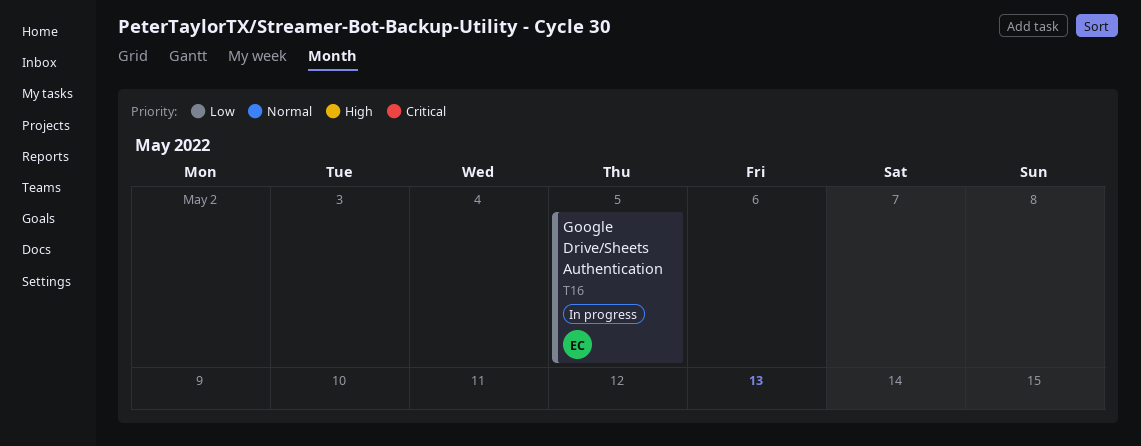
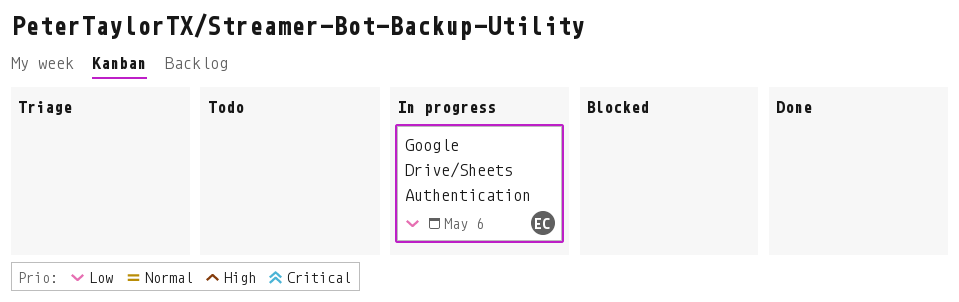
Google Drive/Sheets Authentication, due: May 5 -> May 6

